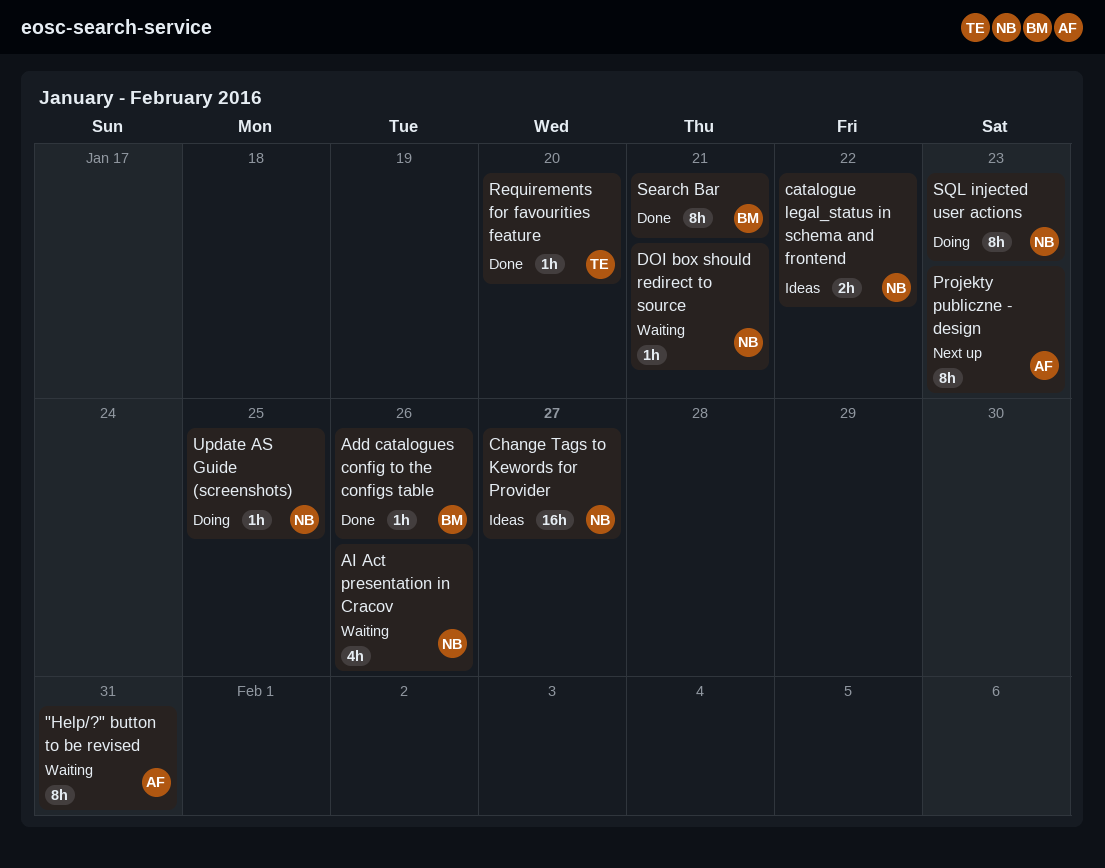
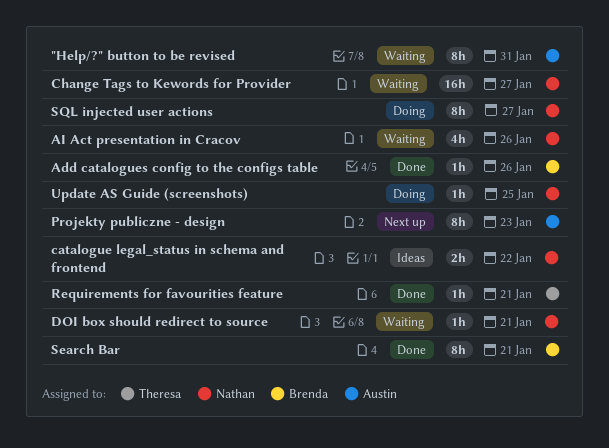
Change Tags to Kewords for Provider, status: Ideas -> Waiting
Requirements for favourities feature, due: Jan 20 -> Jan 21
SQL injected user actions, due: Jan 23 -> Jan 27

